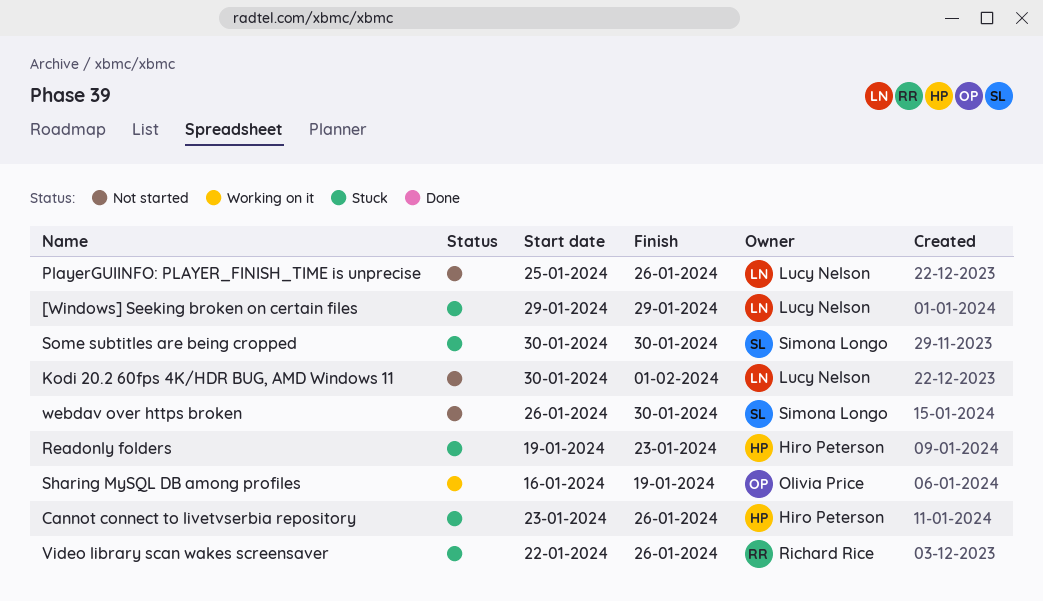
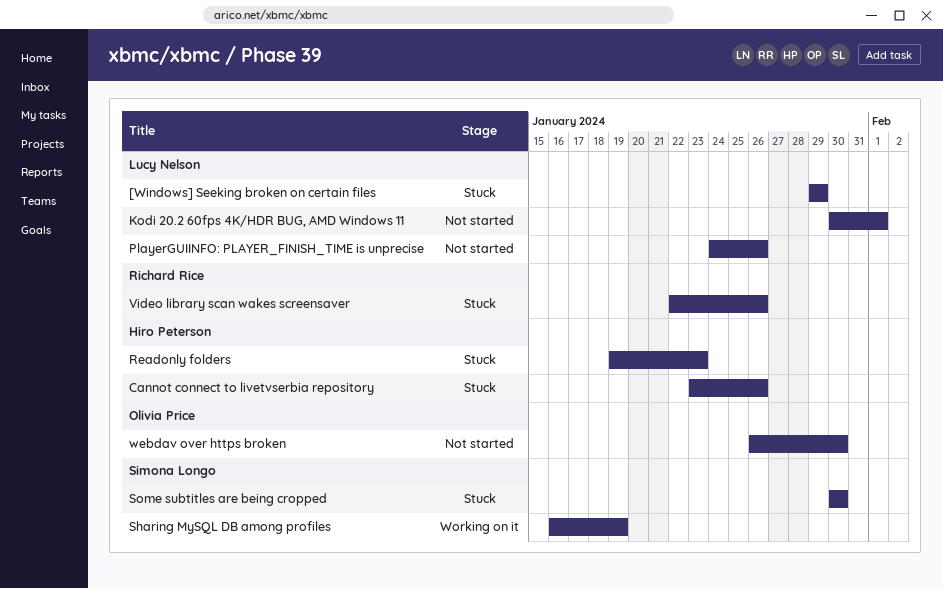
PlayerGUIINFO: PLAYER_FINISH_TIME is unprecise, start: Jan 25 -> Jan 24
Sharing MySQL DB among profiles, owner: Olivia Price -> Simona Longo
webdav over https broken, owner: Simona Longo -> Olivia Price

